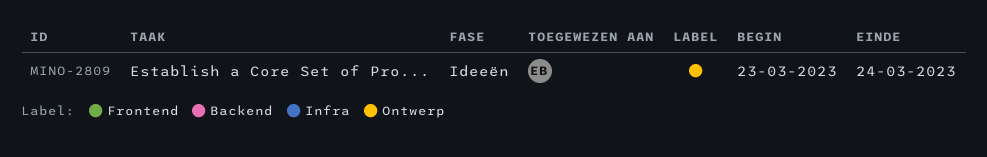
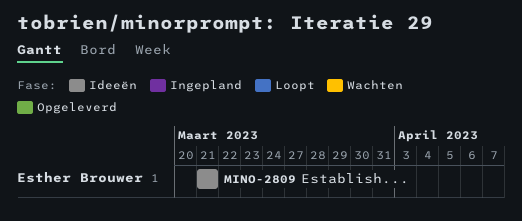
MINO-2809, start: Mar 23 -> Mar 21
MINO-2809, due: Mar 24 -> Mar 21

